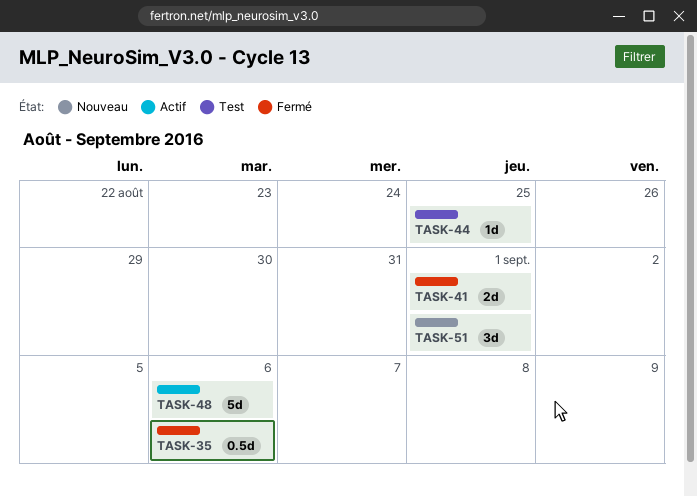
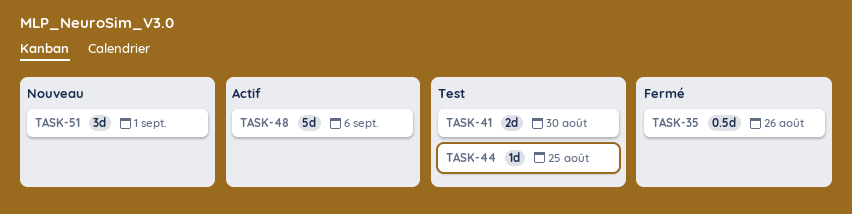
TASK-35, due: Sep 6 -> Aug 26
TASK-41, status: Fermé -> Test
TASK-41, due: Sep 1 -> Aug 30

